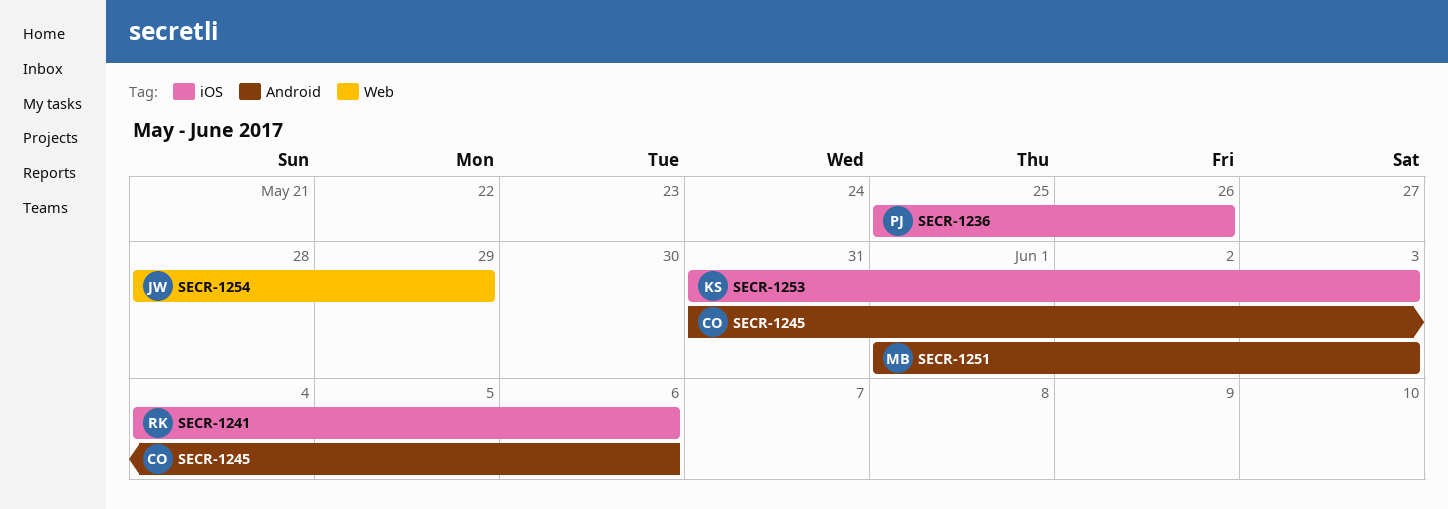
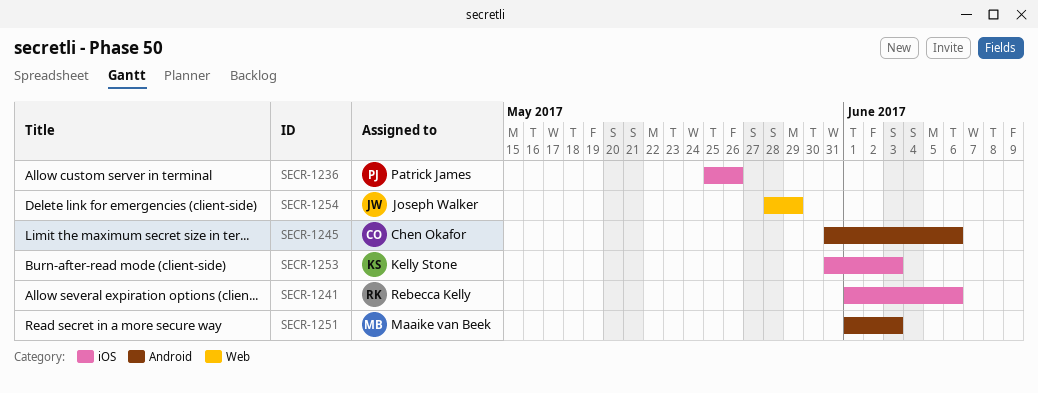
SECR-1241, start: Jun 4 -> Jun 1

